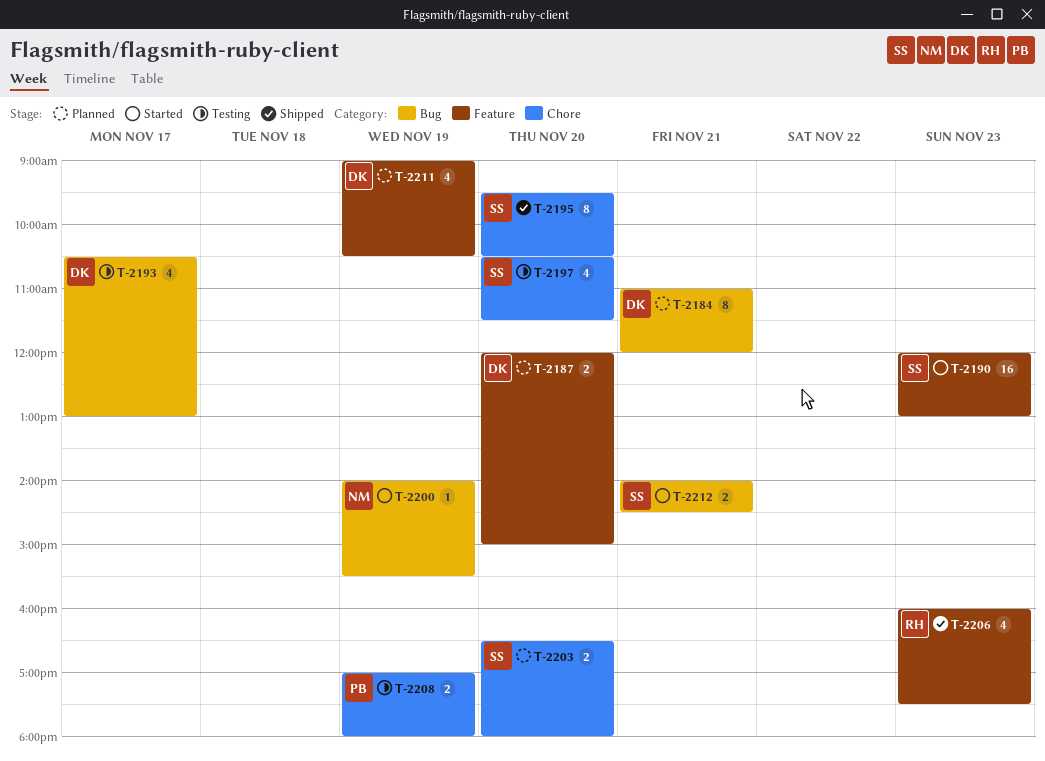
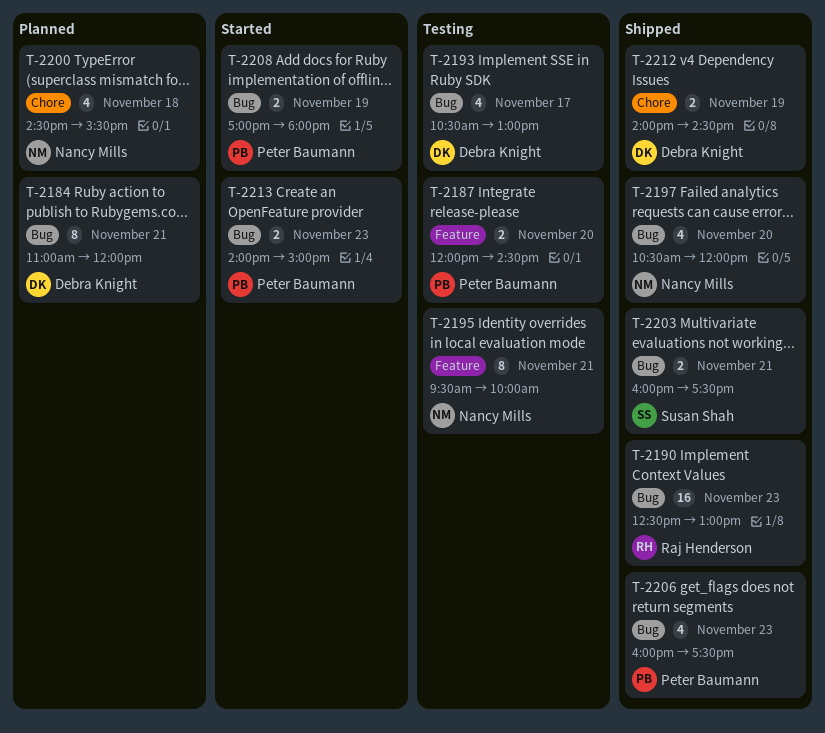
T-2187, status: Planned -> Testing
T-2187, owner: Debra Knight -> Peter Baumann
T-2187, ends: 15:00 -> 14:30
T-2190, status: Started -> Shipped
T-2190, owner: Susan Shah -> Raj Henderson
T-2190, label: Feature -> Bug
T-2190, begins: 12:00 -> 12:30
T-2195, status: Shipped -> Testing
T-2195, owner: Susan Shah -> Nancy Mills
T-2195, label: Chore -> Feature
T-2195, day: Nov 20 -> Nov 21
T-2195, ends: 10:30 -> 10:00
T-2197, status: Testing -> Shipped
T-2197, owner: Susan Shah -> Nancy Mills
T-2197, label: Chore -> Bug
T-2197, ends: 11:30 -> 12:00
T-2200, status: Started -> Planned
T-2200, label: Bug -> Chore
T-2200, estimate: 1 -> 4
T-2200, day: Nov 19 -> Nov 18
T-2200, begins: 14:00 -> 14:30
T-2203, status: Planned -> Shipped
T-2203, label: Chore -> Bug
T-2203, day: Nov 20 -> Nov 21
T-2203, begins: 16:30 -> 16:00
T-2203, ends: 18:00 -> 17:30
T-2206, owner: Raj Henderson -> Peter Baumann
T-2206, label: Feature -> Bug
T-2208, status: Testing -> Started
T-2208, label: Chore -> Bug
T-2211: present -> none
T-2212, status: Started -> Shipped
T-2212, owner: Susan Shah -> Debra Knight
T-2212, label: Bug -> Chore
T-2212, day: Nov 21 -> Nov 19
T-2213: none -> present

